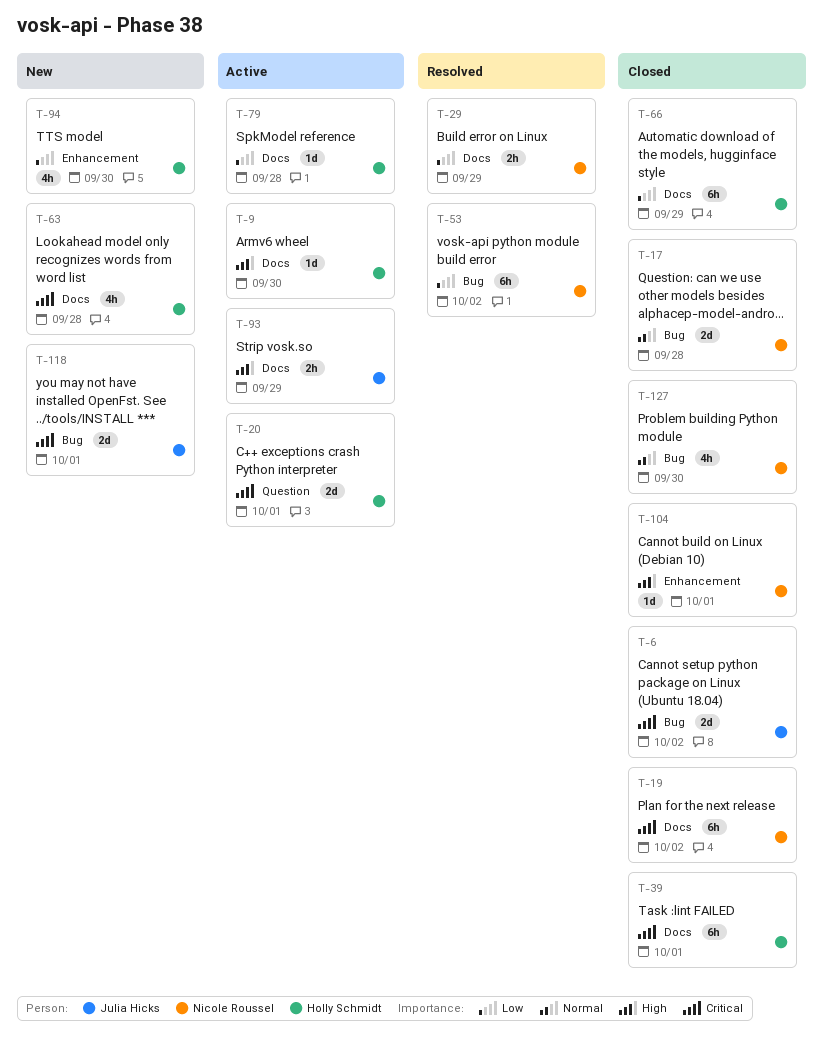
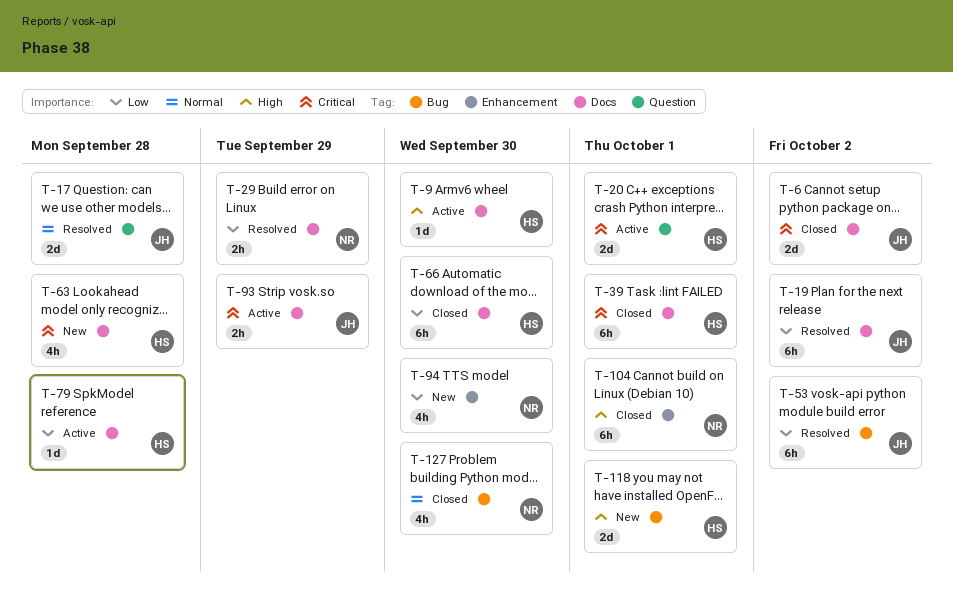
T-6, label: Bug -> Docs
T-17, status: Closed -> Resolved
T-17, owner: Nicole Roussel -> Julia Hicks
T-17, label: Bug -> Question
T-19, status: Closed -> Resolved
T-19, owner: Nicole Roussel -> Julia Hicks
T-19, priority: Critical -> Low
T-53, owner: Nicole Roussel -> Julia Hicks
T-66, due: Sep 29 -> Sep 30
T-93, priority: High -> Critical
T-94, owner: Holly Schmidt -> Nicole Roussel
T-104, estimate: 1d -> 6h
T-118, owner: Julia Hicks -> Holly Schmidt
T-118, priority: Critical -> High

